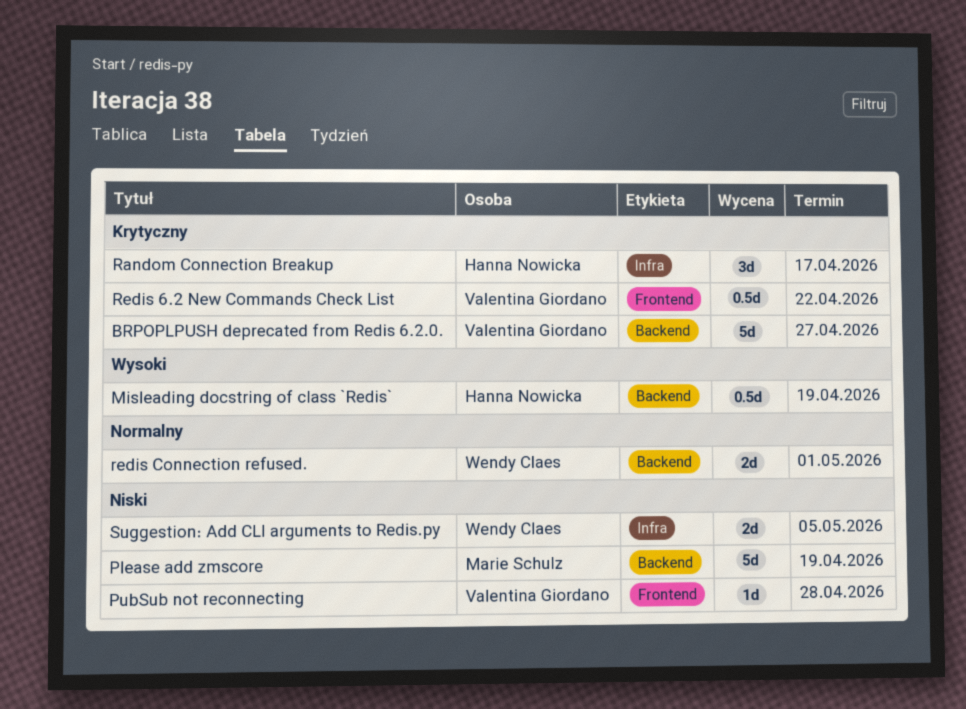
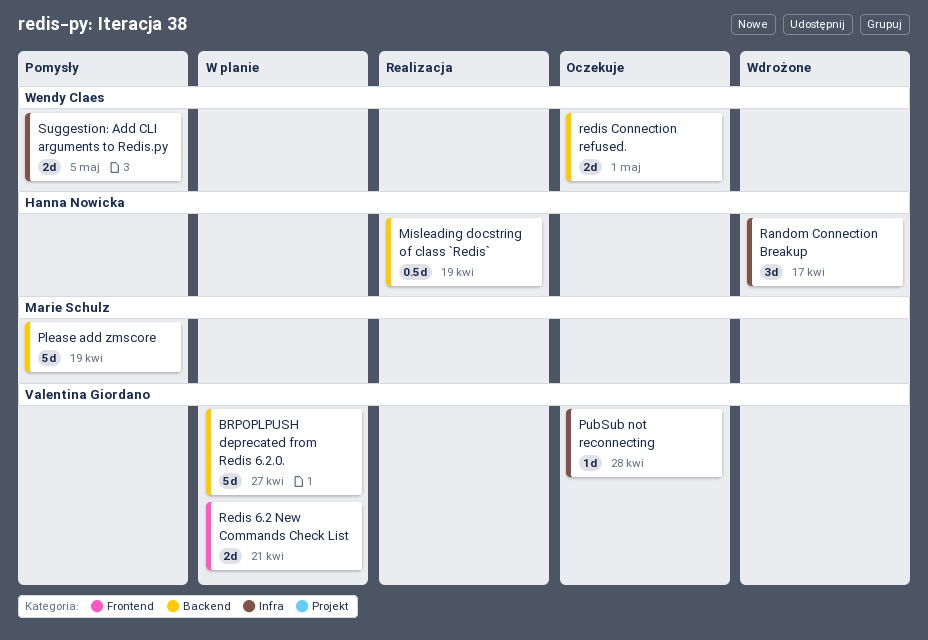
PubSub not reconnecting, label: Frontend -> Infra
Redis 6.2 New Commands Check List, estimate: 0.5d -> 2d
Redis 6.2 New Commands Check List, due: Apr 22 -> Apr 21

